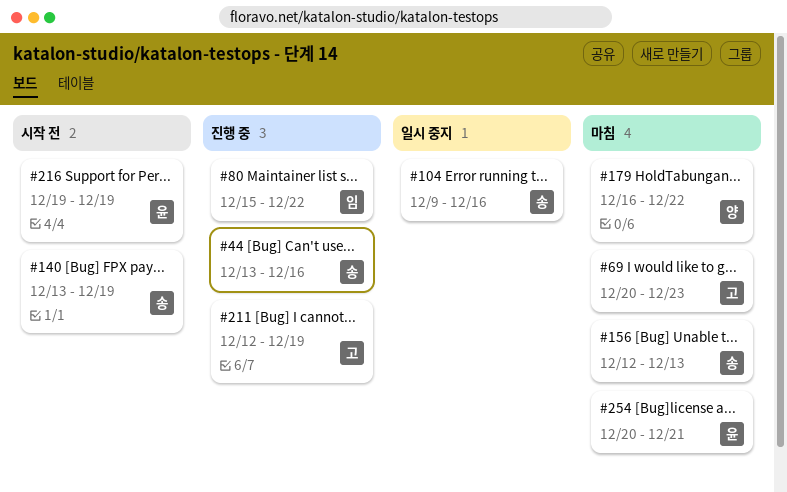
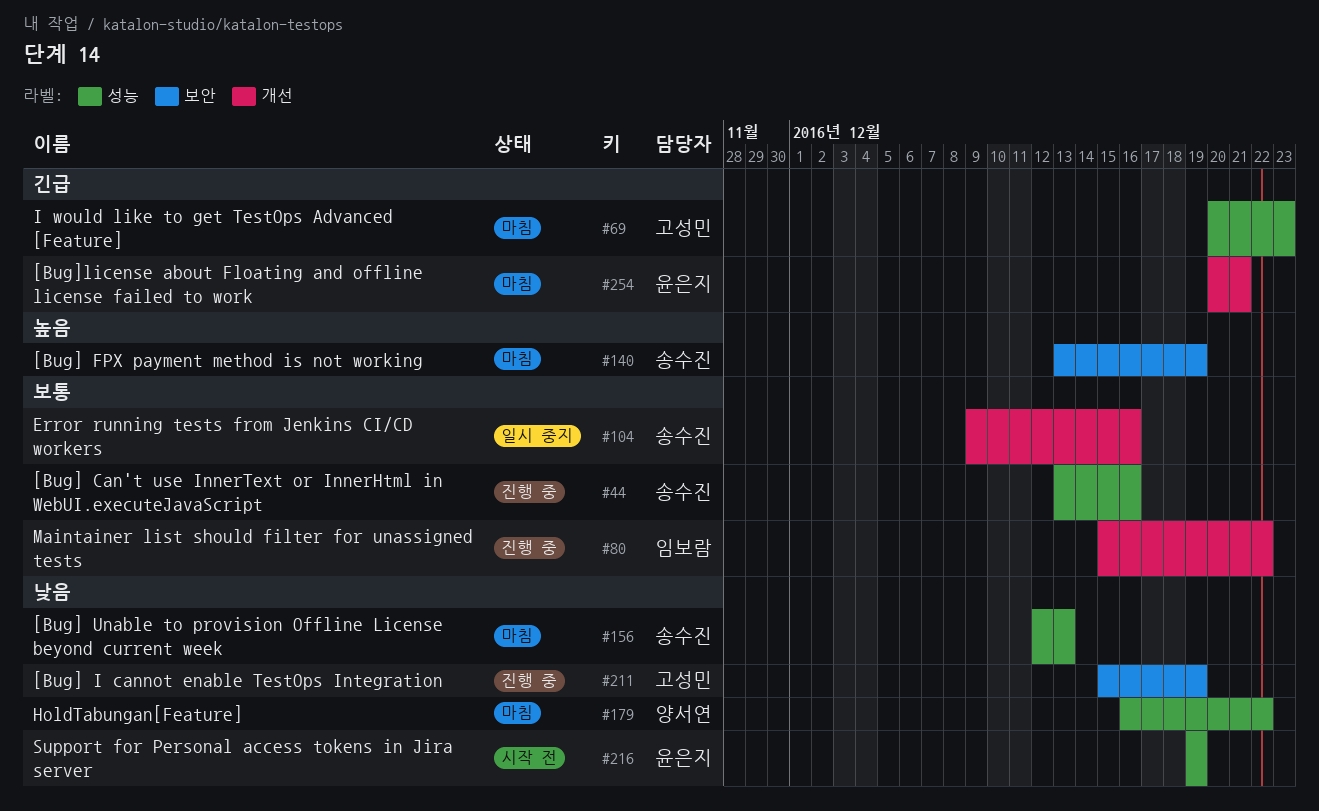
#140, status: 시작 전 -> 마침
#211, start: Dec 12 -> Dec 15

